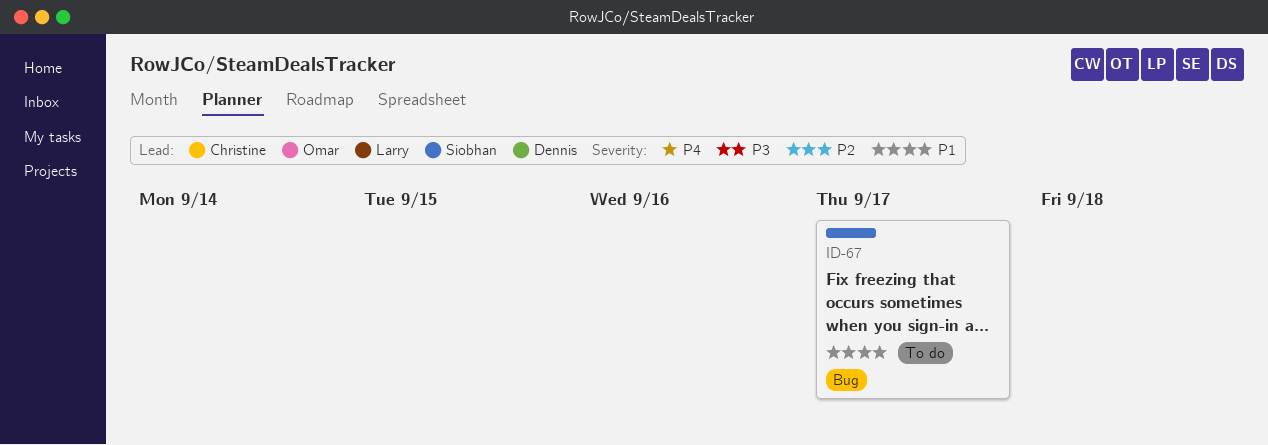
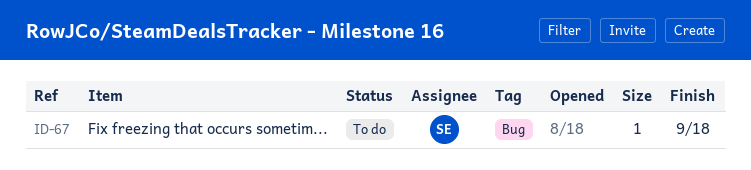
ID-67, due: Sep 17 -> Sep 18

